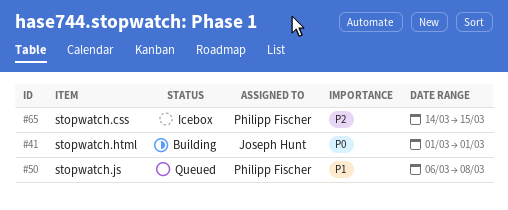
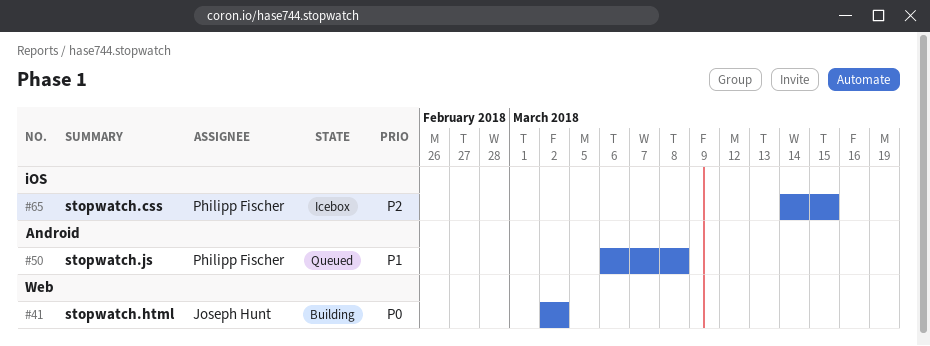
#41, start: Mar 1 -> Mar 2
#41, due: Mar 1 -> Mar 2

